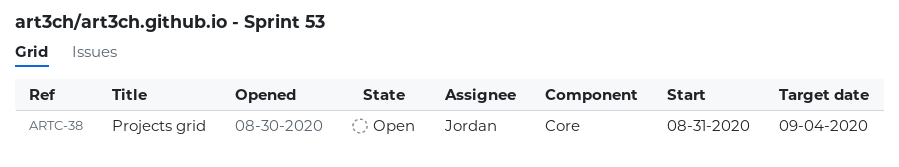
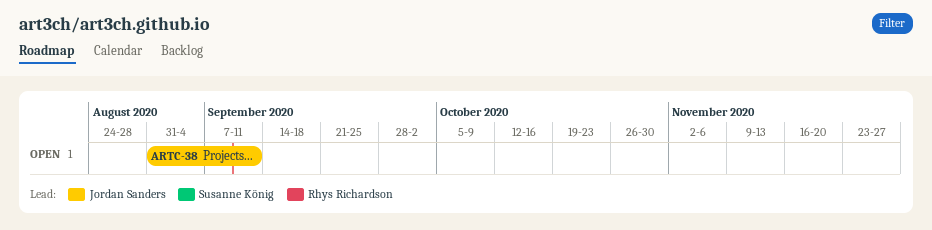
ARTC-38, due: Sep 4 -> Sep 11

